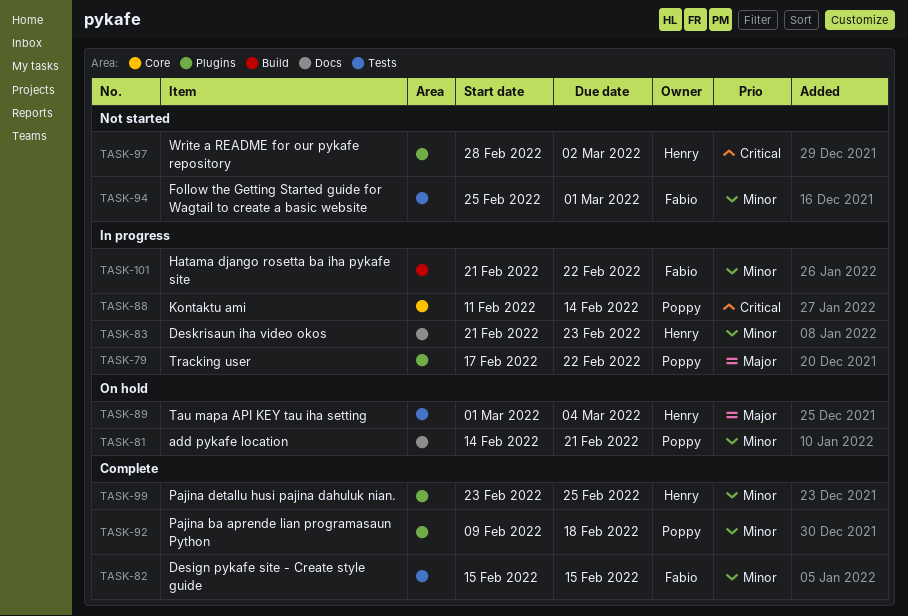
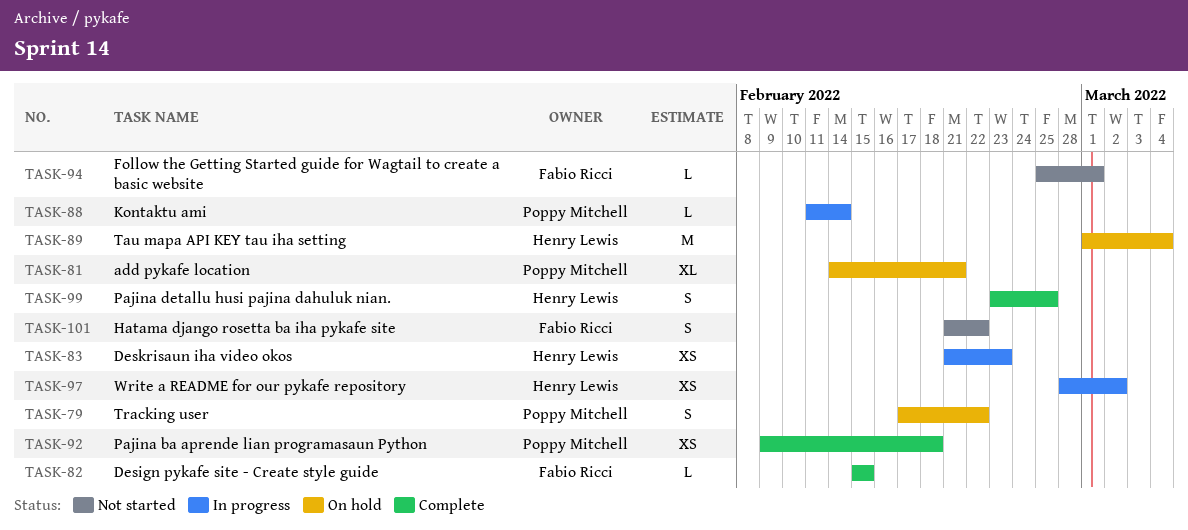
TASK-79, status: In progress -> On hold
TASK-97, status: Not started -> In progress
TASK-101, status: In progress -> Not started

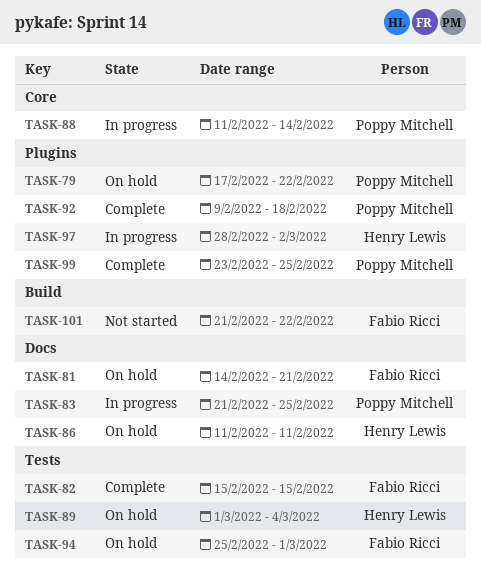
TASK-81, owner: Poppy Mitchell -> Fabio Ricci
TASK-83, owner: Henry Lewis -> Poppy Mitchell
TASK-83, due: Feb 23 -> Feb 25
TASK-86: none -> present
TASK-94, status: Not started -> On hold
TASK-99, owner: Henry Lewis -> Poppy Mitchell

